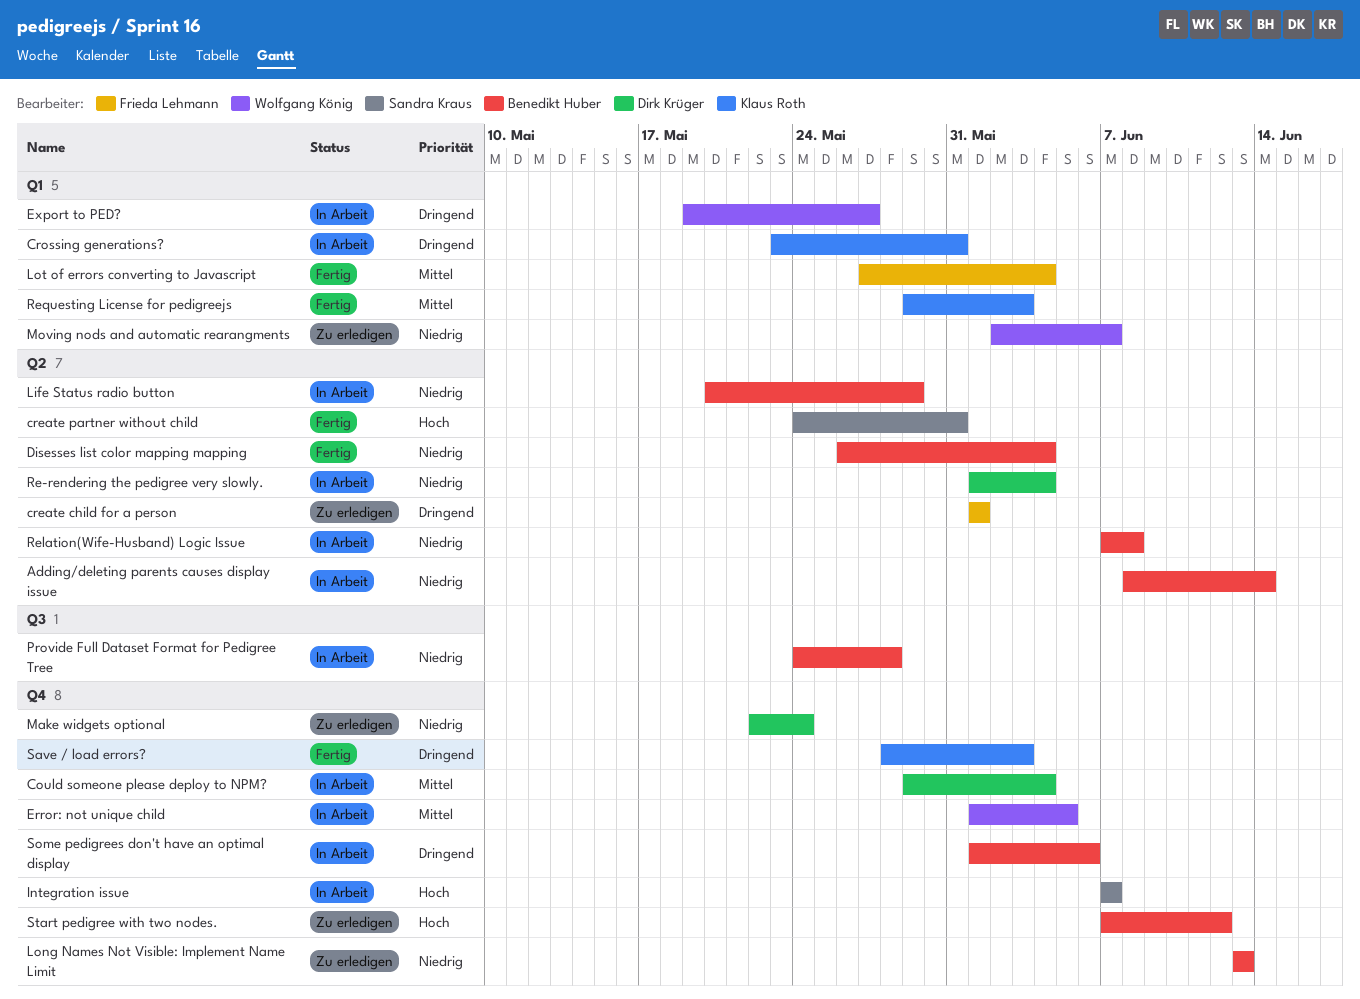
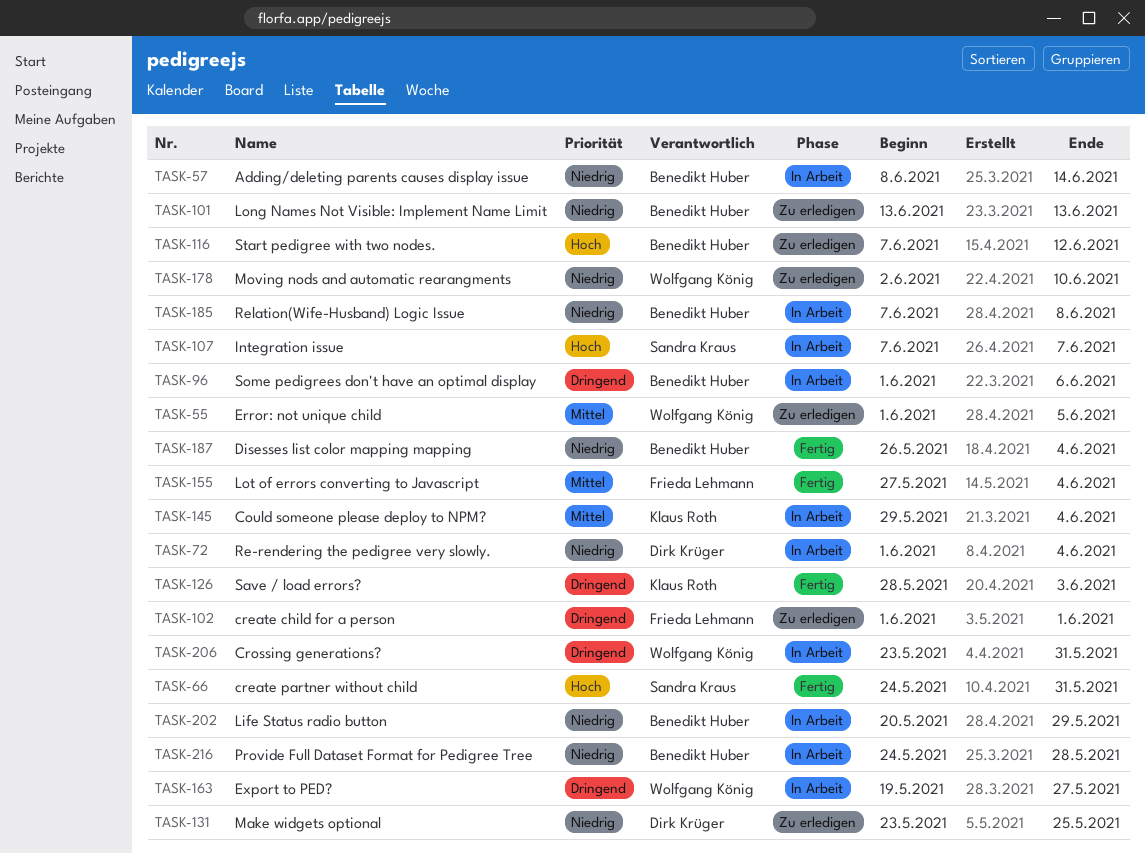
Could someone please deploy to NPM?, owner: Dirk Krüger -> Klaus Roth
Crossing generations?, owner: Klaus Roth -> Wolfgang König
Error: not unique child, status: In Arbeit -> Zu erledigen
Make widgets optional, start: May 22 -> May 23
Make widgets optional, due: May 24 -> May 25
Moving nods and automatic rearangments, due: Jun 7 -> Jun 10
Requesting License for pedigreejs: present -> none

